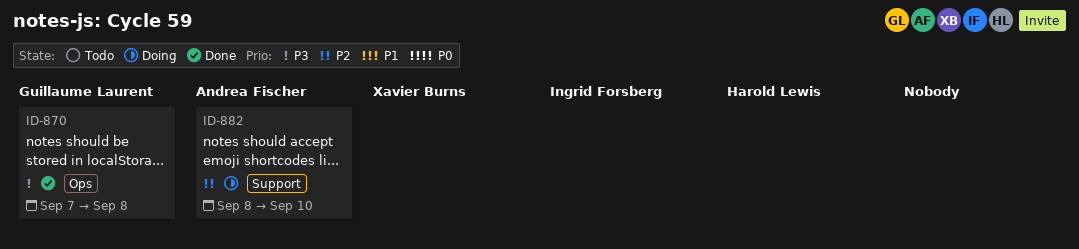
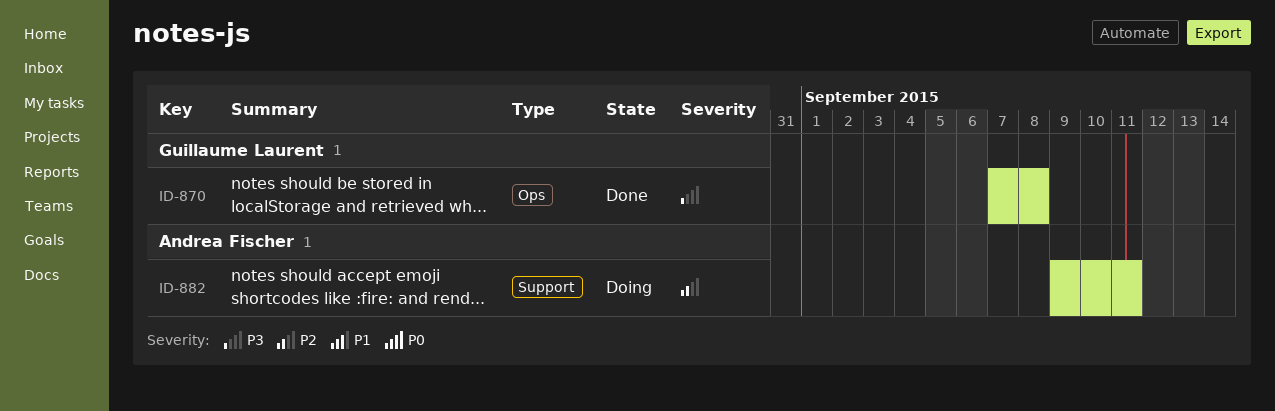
ID-882, start: Sep 8 -> Sep 9
ID-882, due: Sep 10 -> Sep 11

